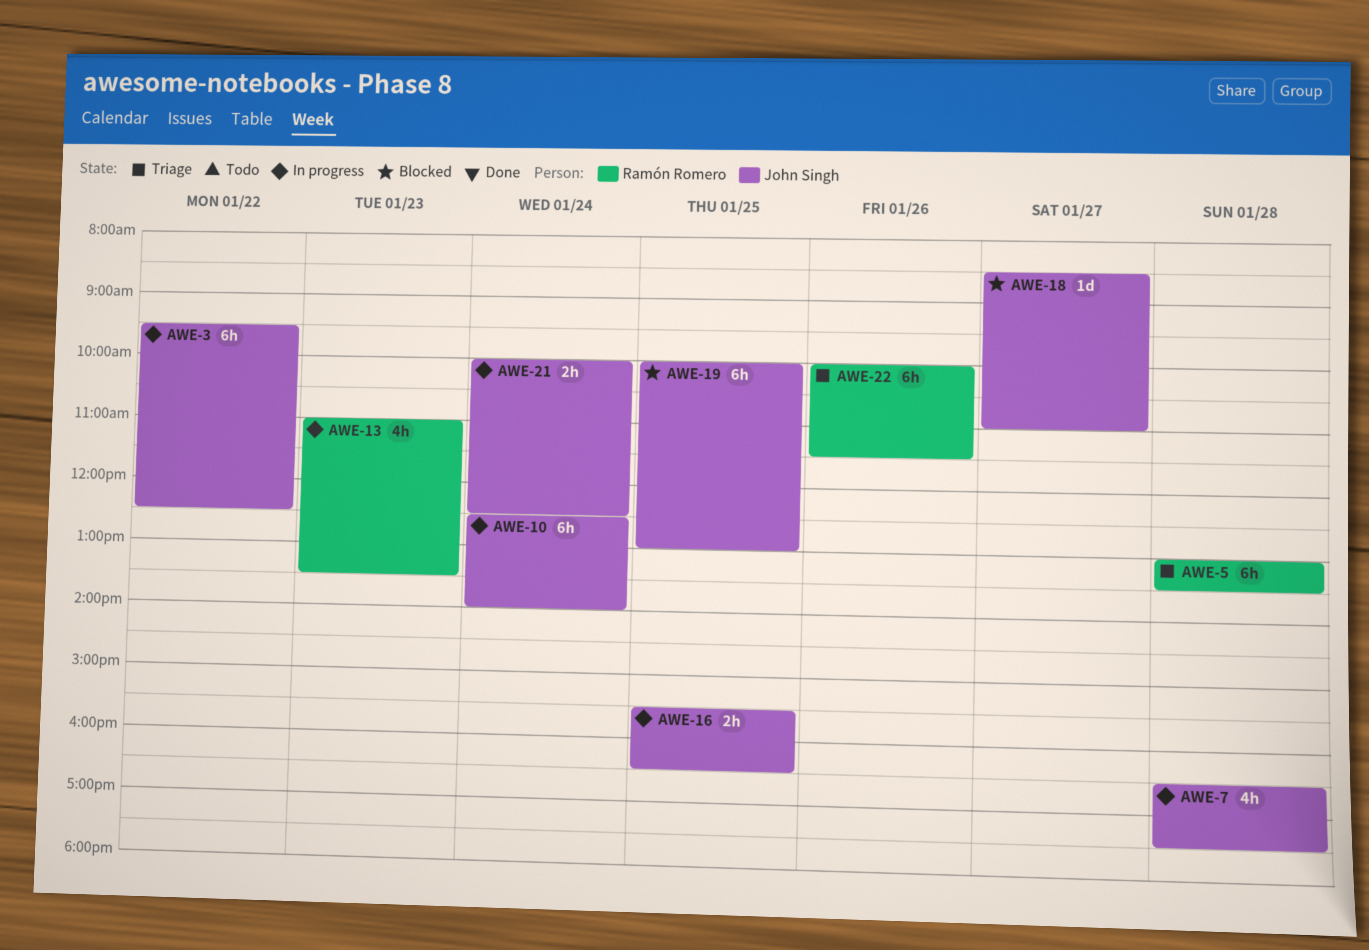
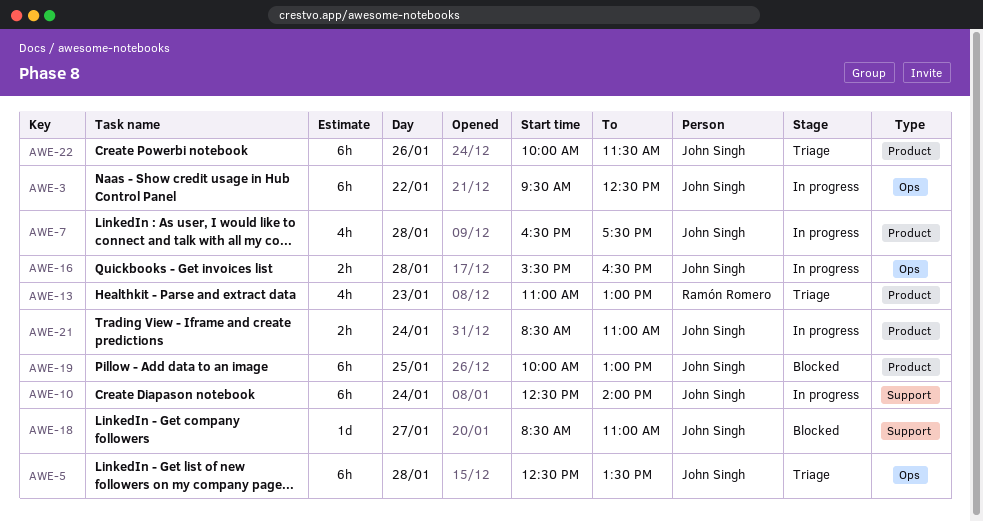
AWE-5, owner: Ramón Romero -> John Singh
AWE-5, begins: 13:00 -> 12:30
AWE-13, status: In progress -> Triage
AWE-13, ends: 13:30 -> 13:00
AWE-16, day: Jan 25 -> Jan 28
AWE-21, begins: 10:00 -> 08:30
AWE-21, ends: 12:30 -> 11:00
AWE-22, owner: Ramón Romero -> John Singh

